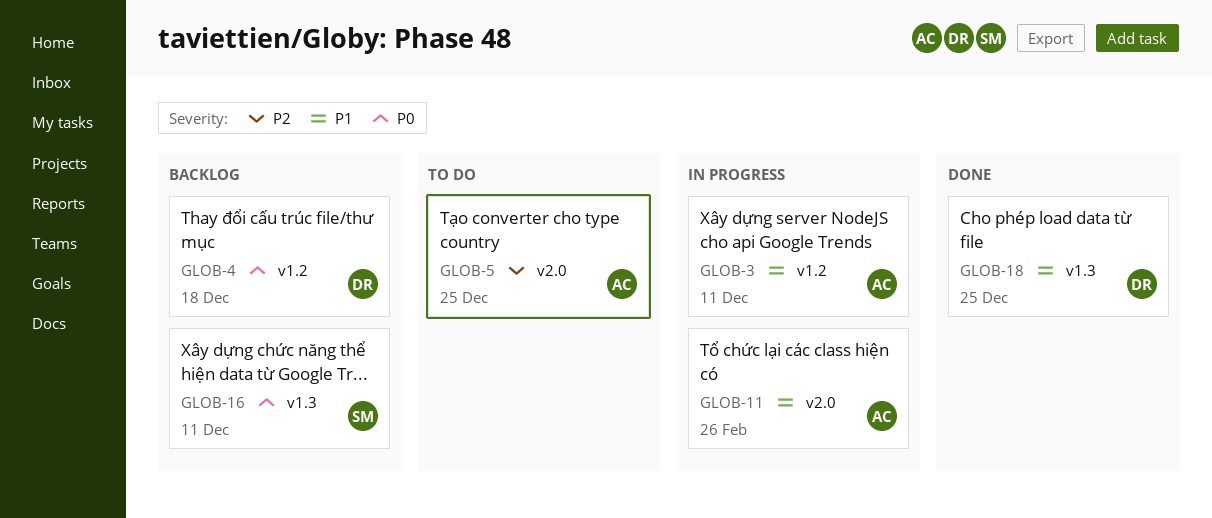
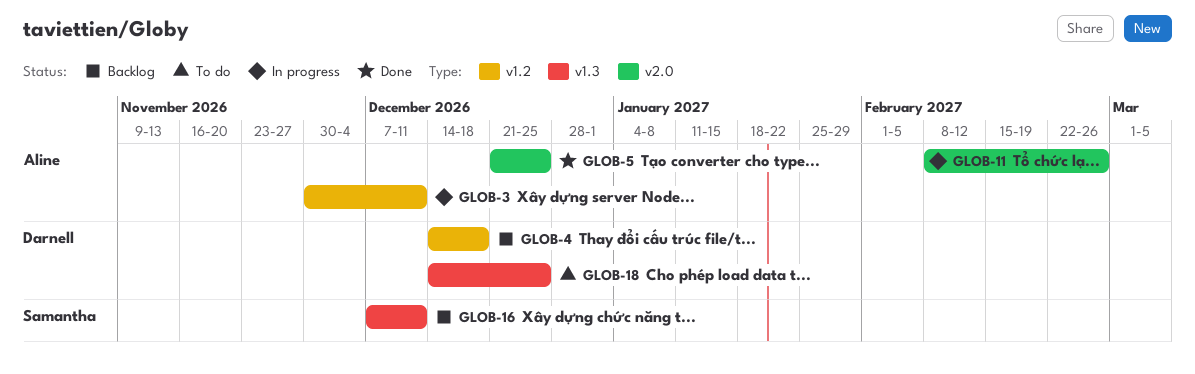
GLOB-5, status: To do -> Done
GLOB-18, status: Done -> To do

